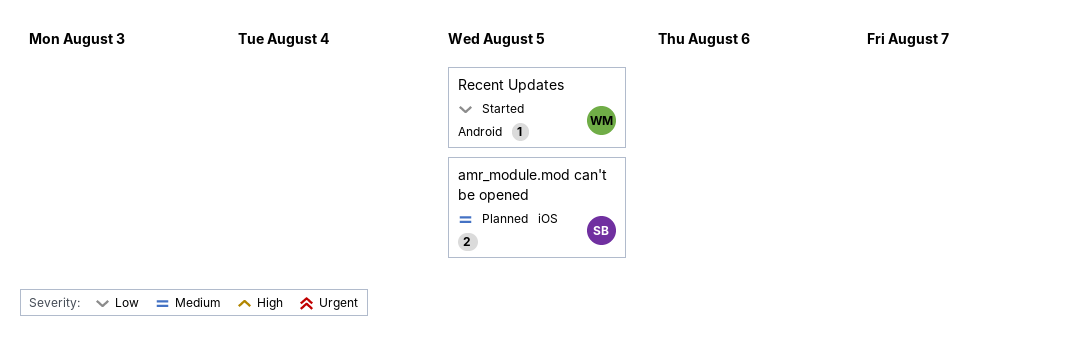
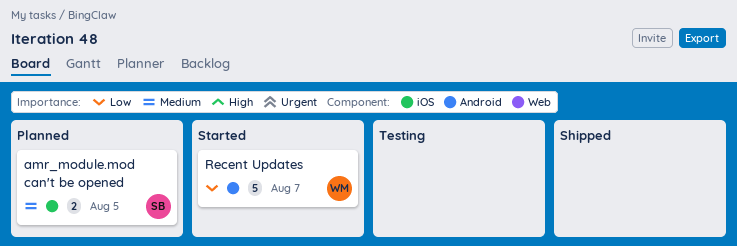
Recent Updates, estimate: 1 -> 5
Recent Updates, due: Aug 5 -> Aug 7

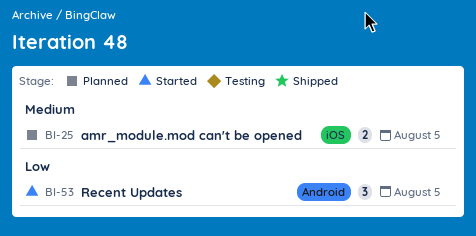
Recent Updates, estimate: 5 -> 3
Recent Updates, due: Aug 7 -> Aug 5

